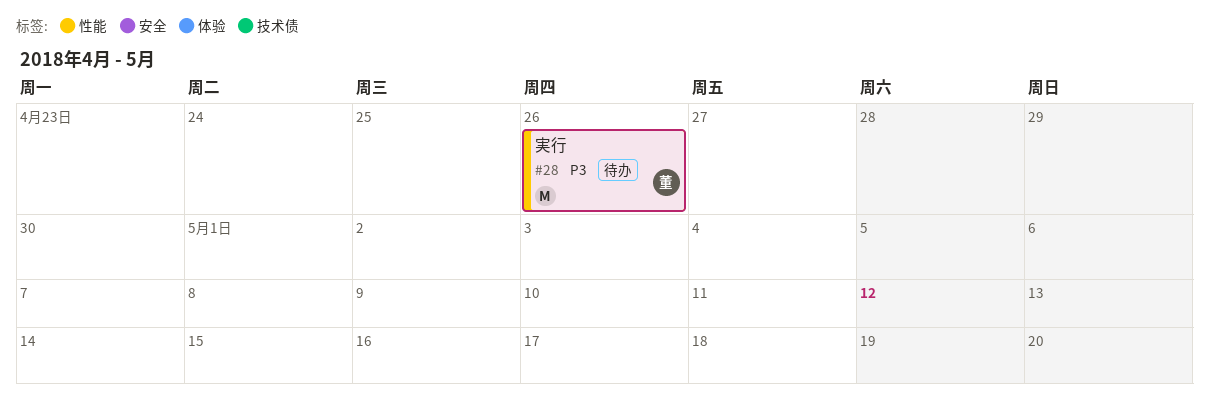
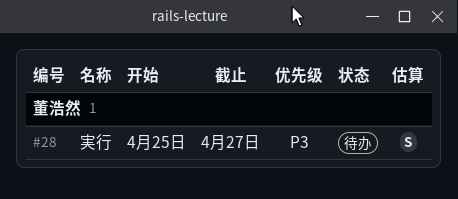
#28, estimate: M -> S
#28, due: Apr 26 -> Apr 27

